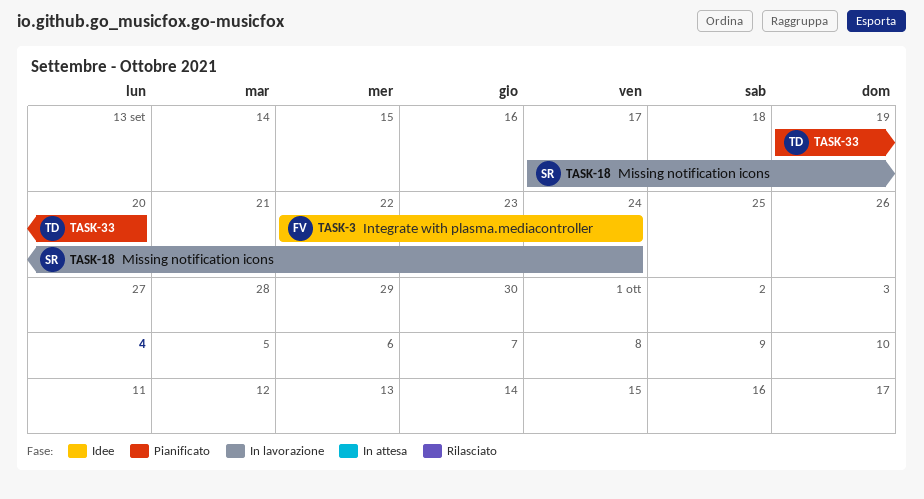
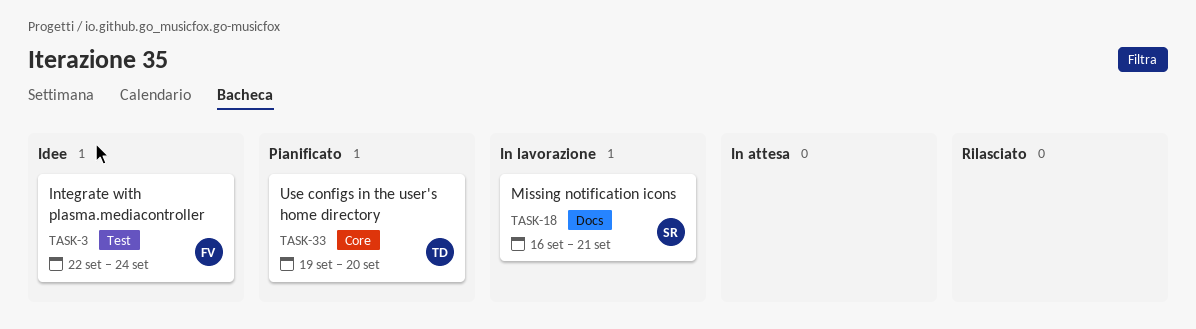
TASK-18, start: Sep 17 -> Sep 16
TASK-18, due: Sep 24 -> Sep 21

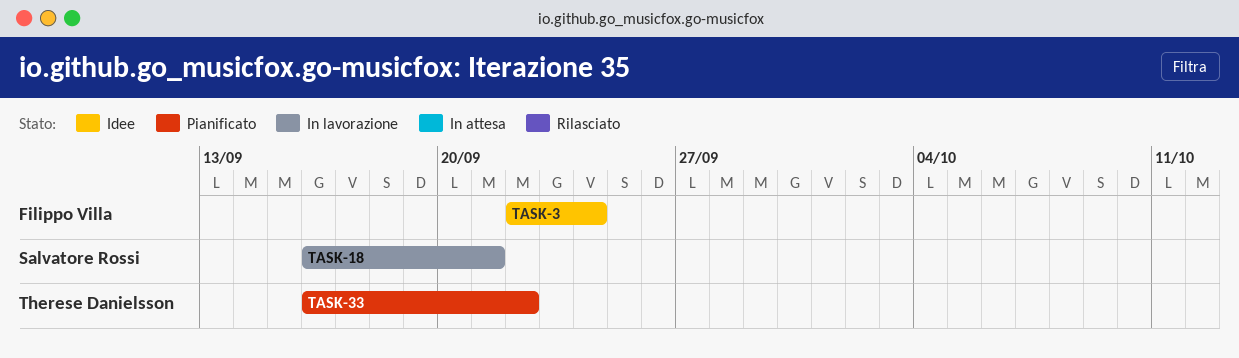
TASK-33, start: Sep 19 -> Sep 16
TASK-33, due: Sep 20 -> Sep 22

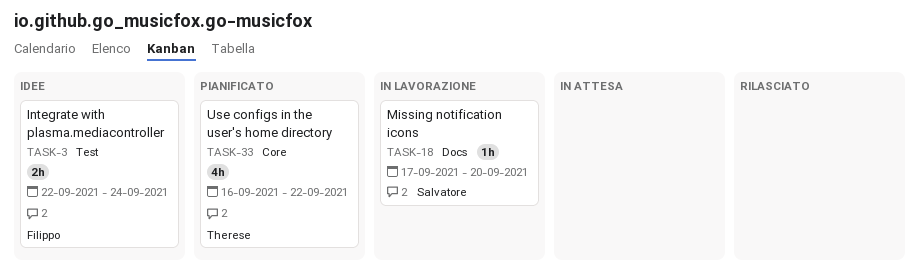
TASK-18, start: Sep 16 -> Sep 17
TASK-18, due: Sep 21 -> Sep 20

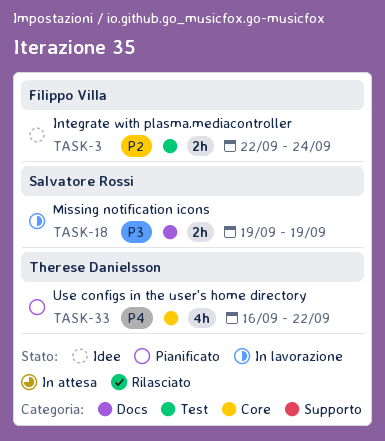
TASK-18, estimate: 1h -> 2h
TASK-18, start: Sep 17 -> Sep 19
TASK-18, due: Sep 20 -> Sep 19

